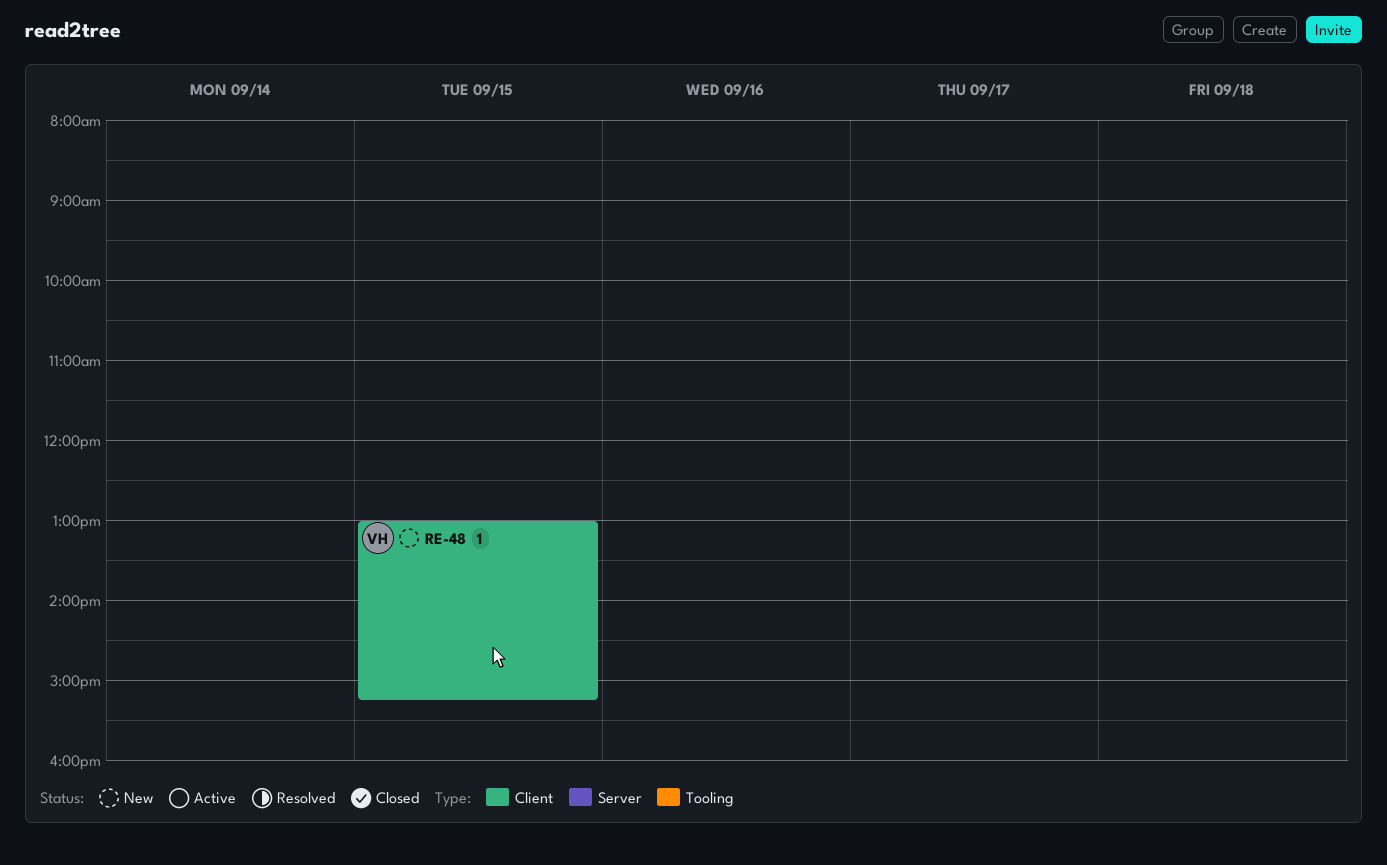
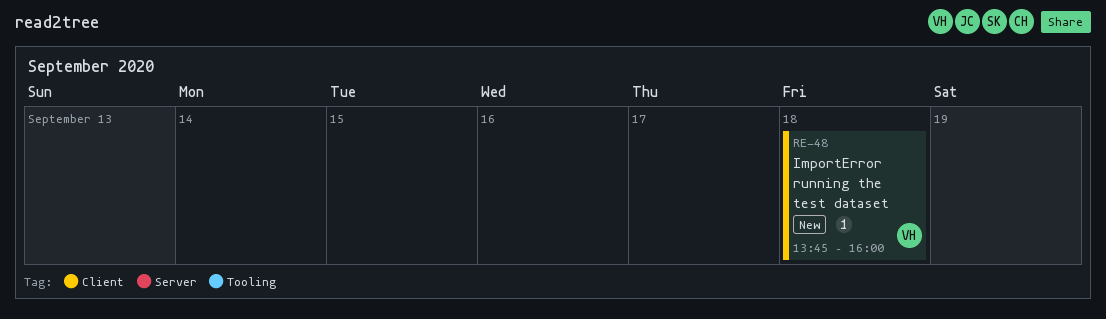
RE-48, day: Sep 15 -> Sep 18
RE-48, begins: 13:00 -> 13:45
RE-48, ends: 15:15 -> 16:00

